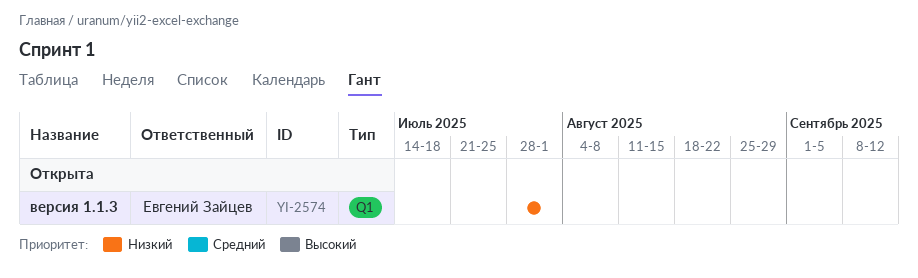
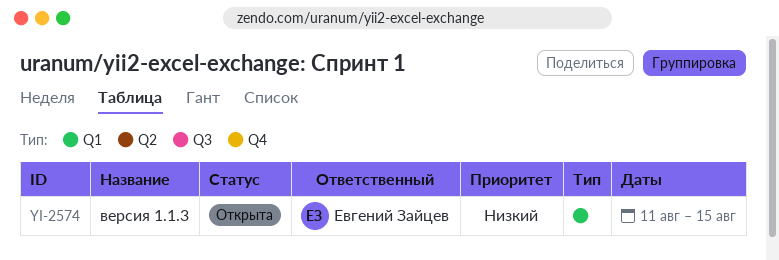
YI-2574, start: Jul 28 -> Aug 11
YI-2574, due: Aug 1 -> Aug 15

